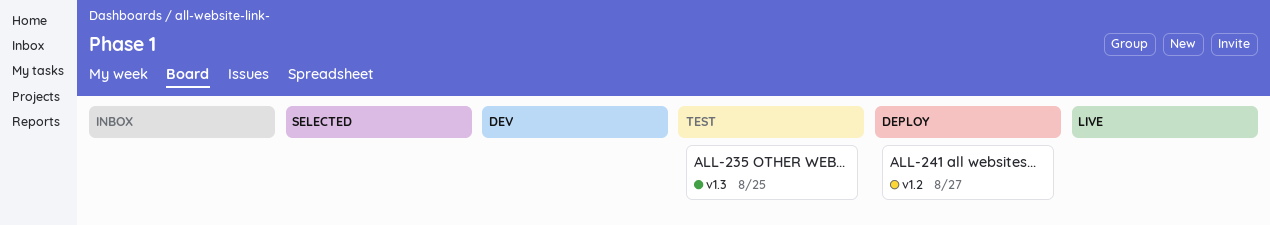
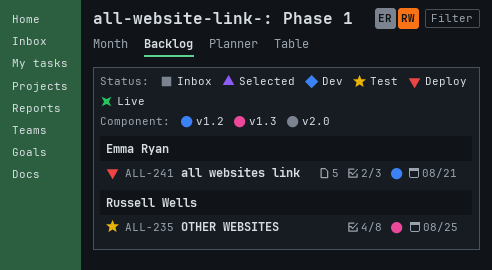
ALL-241, due: Aug 27 -> Aug 21

